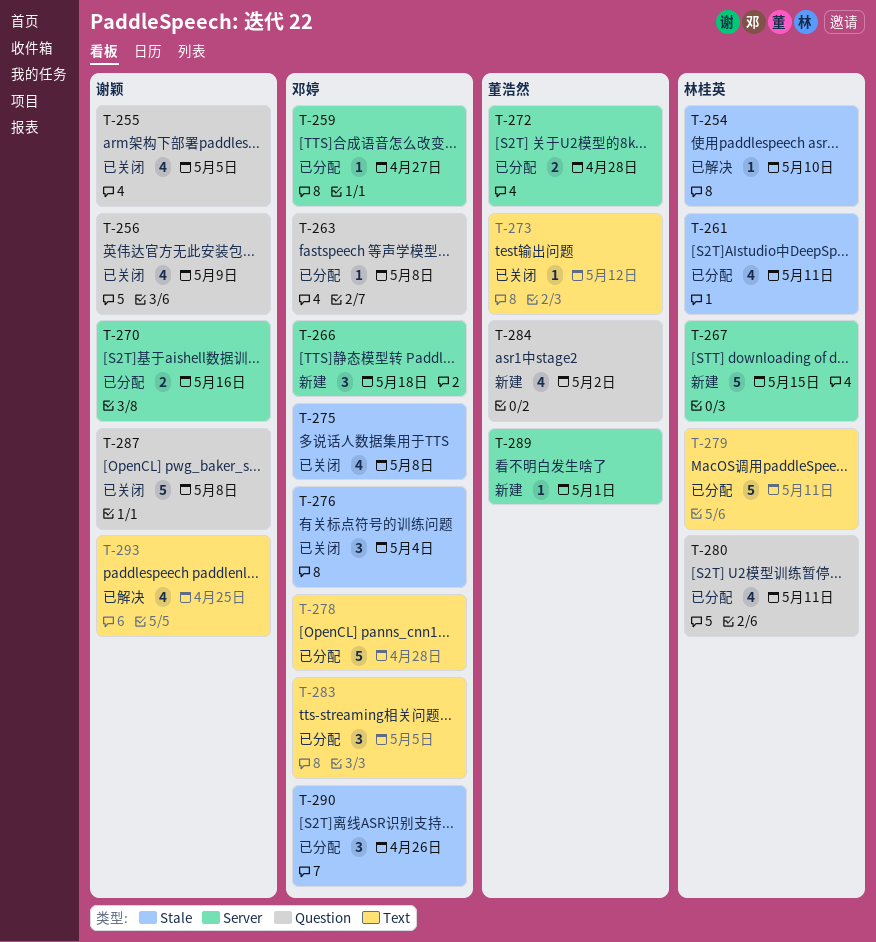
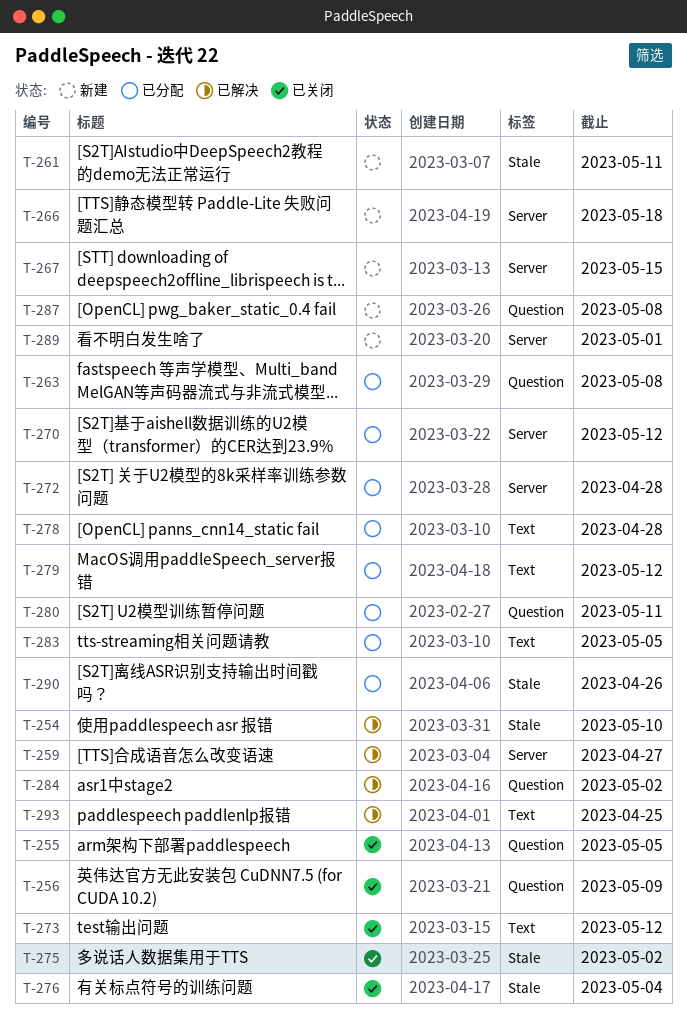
T-259, status: 已分配 -> 已解决
T-261, status: 已分配 -> 新建
T-270, due: May 16 -> May 12
T-275, due: May 8 -> May 2
T-279, due: May 11 -> May 12
T-284, status: 新建 -> 已解决
T-287, status: 已关闭 -> 新建

